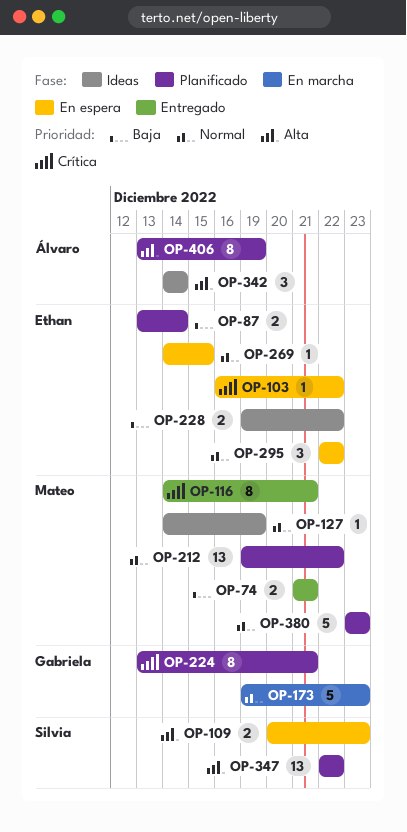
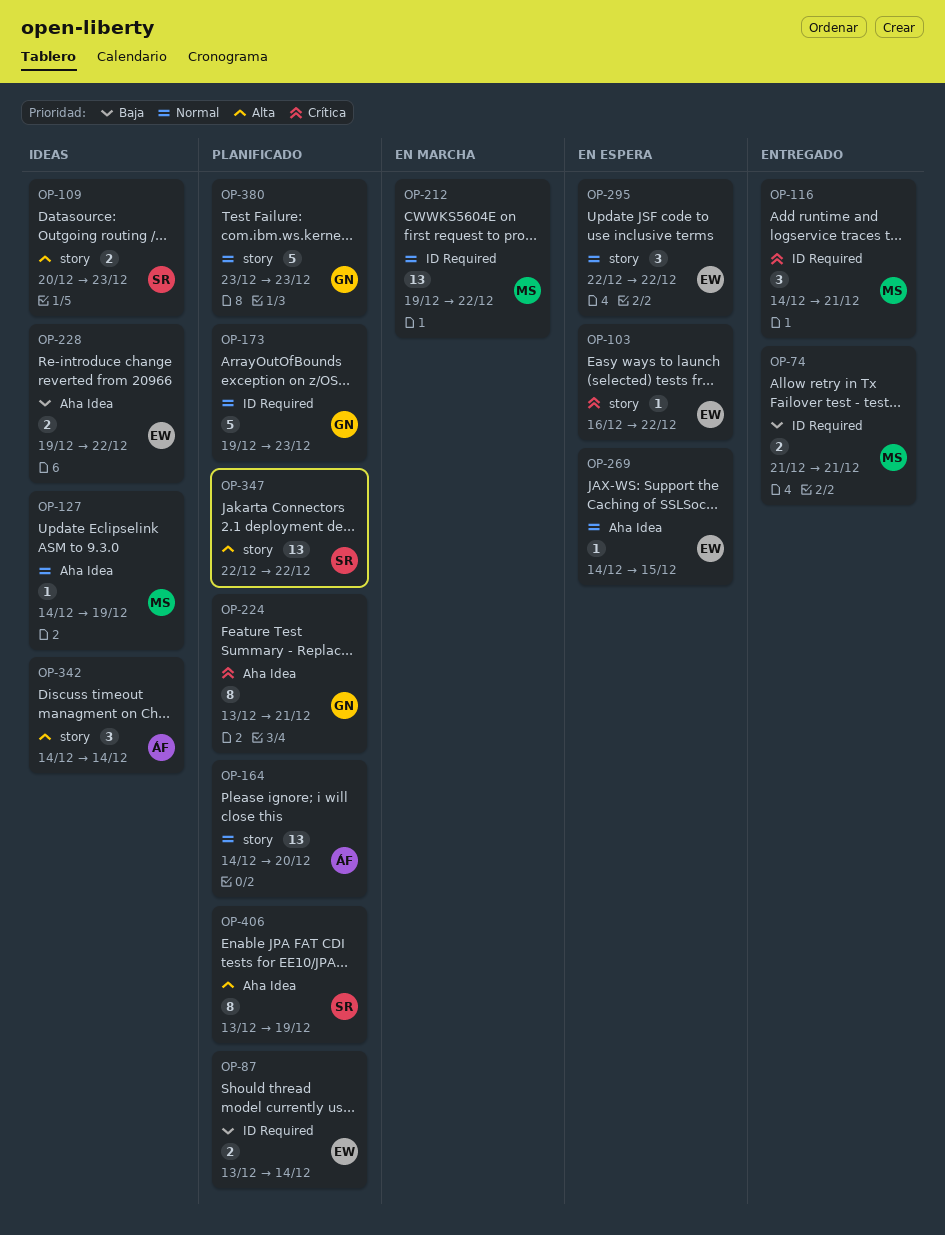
OP-109, status: En espera -> Ideas
OP-116, estimate: 8 -> 3
OP-164: none -> present
OP-173, status: En marcha -> Planificado
OP-212, status: Planificado -> En marcha
OP-380, owner: Mateo -> Gabriela
OP-406, owner: Álvaro -> Silvia

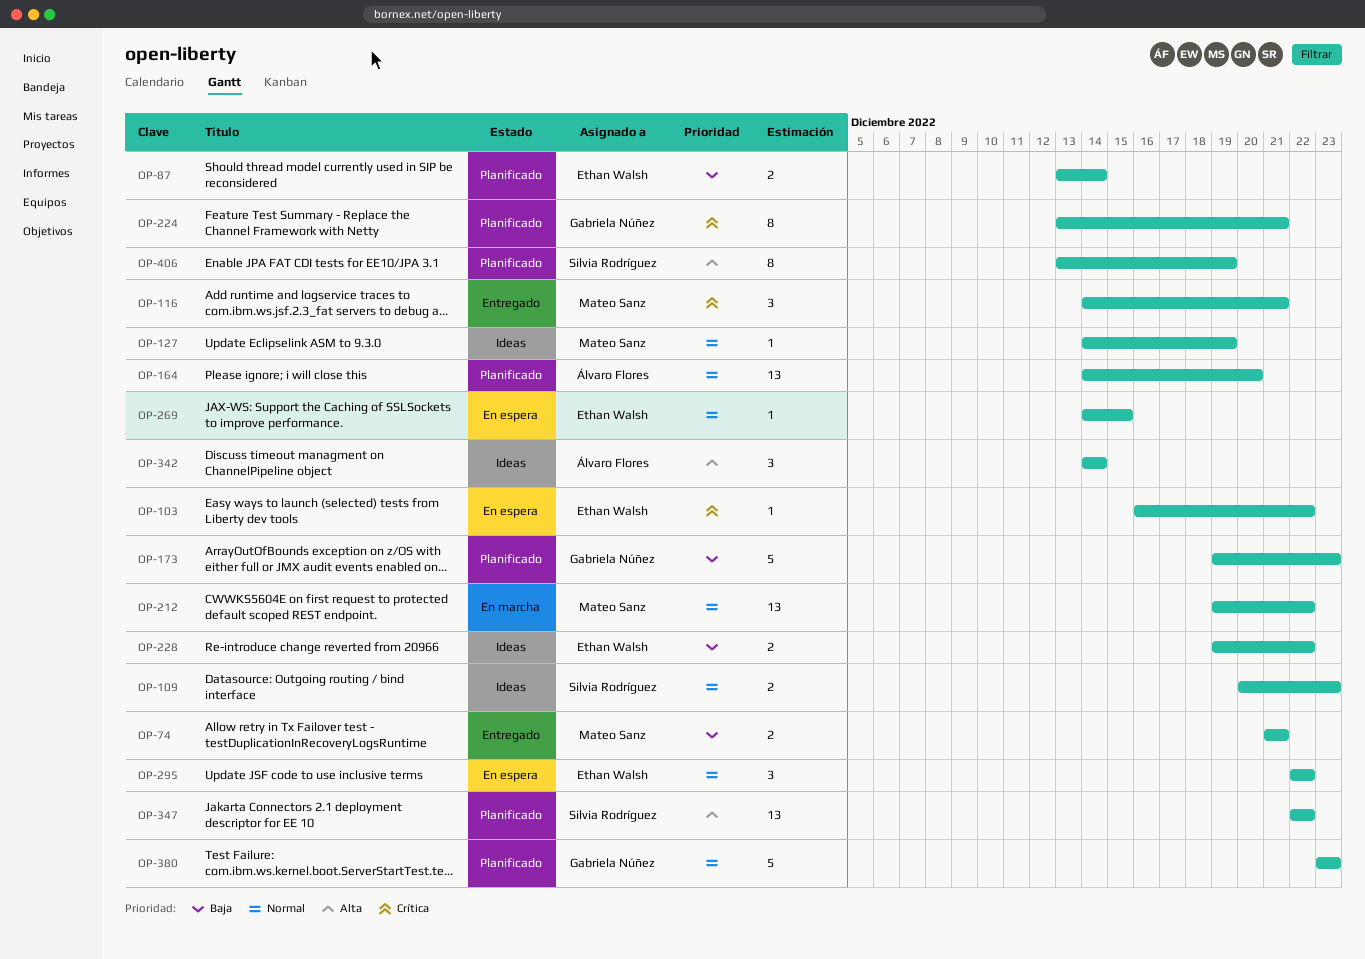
OP-109, priority: Alta -> Normal
OP-173, priority: Normal -> Baja

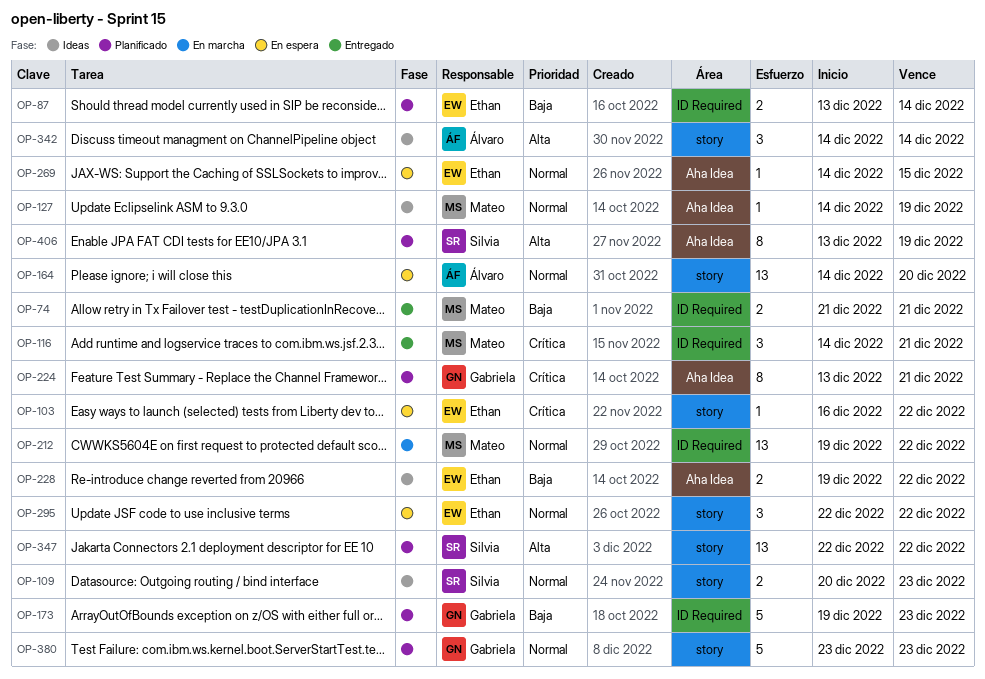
OP-164, status: Planificado -> En espera

